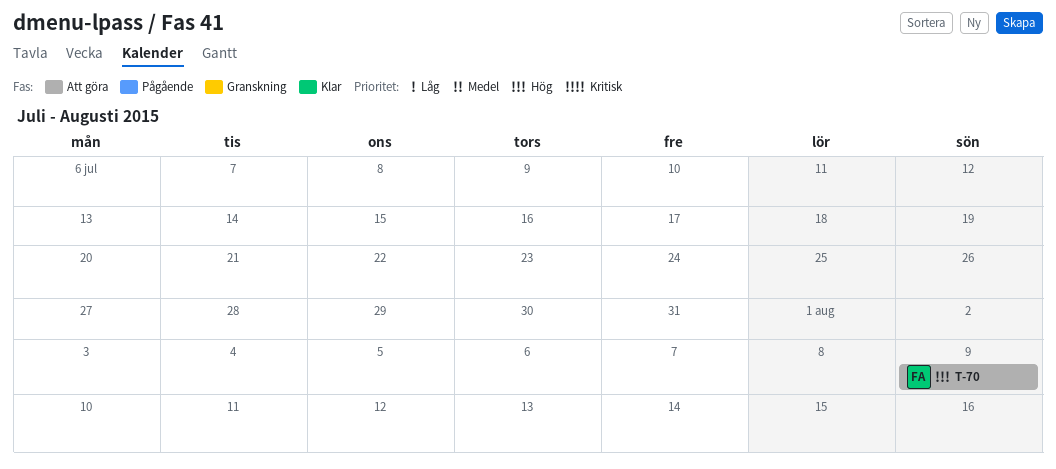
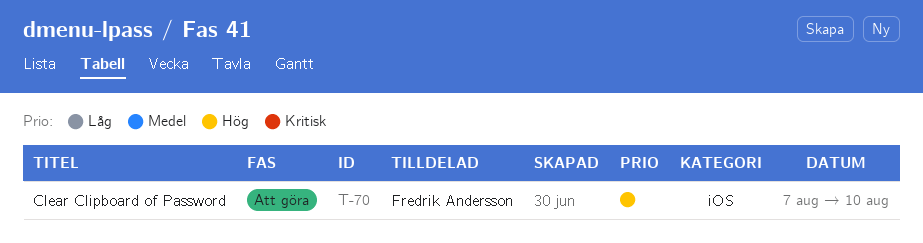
T-70, start: Aug 9 -> Aug 7
T-70, due: Aug 9 -> Aug 10

